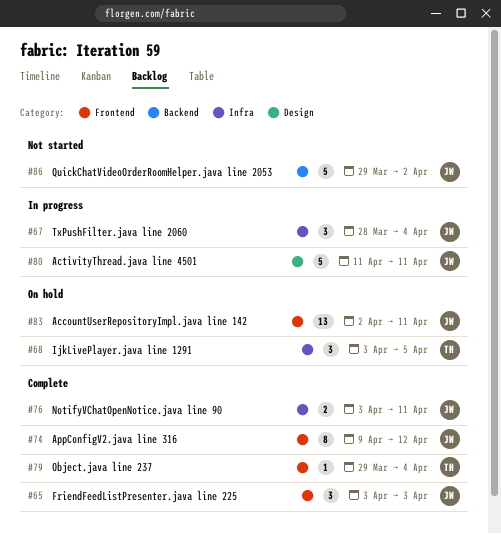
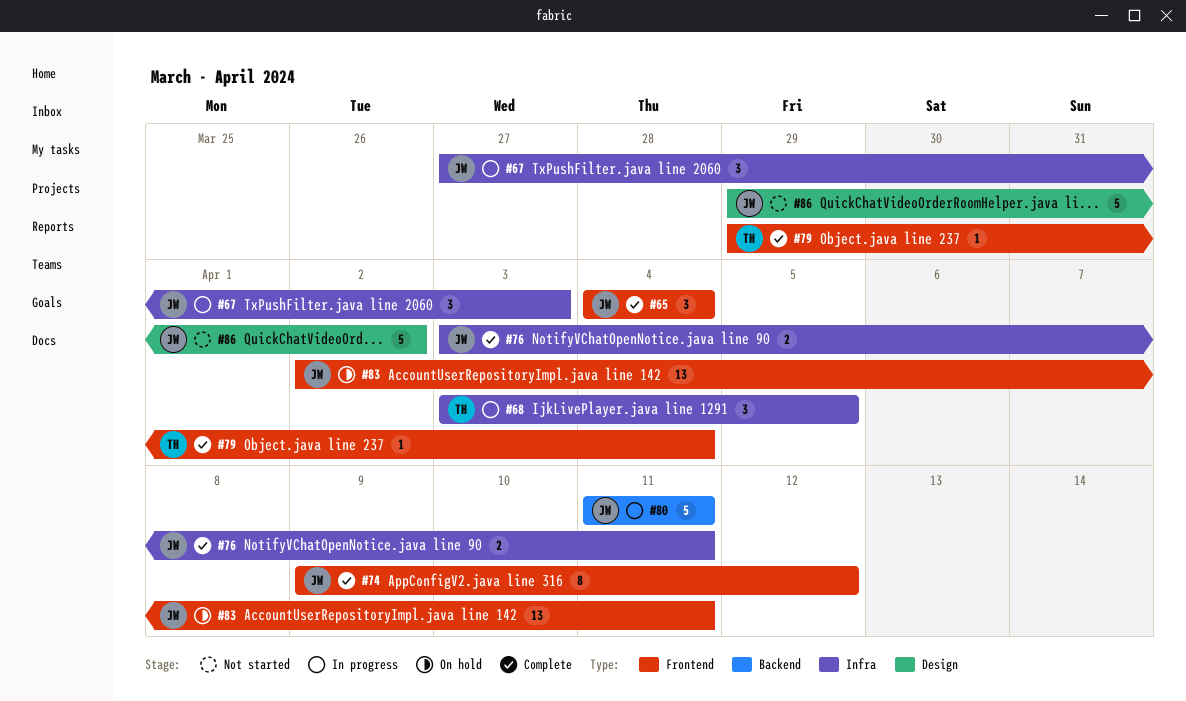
#65, start: Apr 3 -> Apr 4
#65, due: Apr 3 -> Apr 4
#67, start: Mar 28 -> Mar 27
#67, due: Apr 4 -> Apr 3
#68, status: On hold -> In progress
#80, label: Design -> Backend
#86, label: Backend -> Design

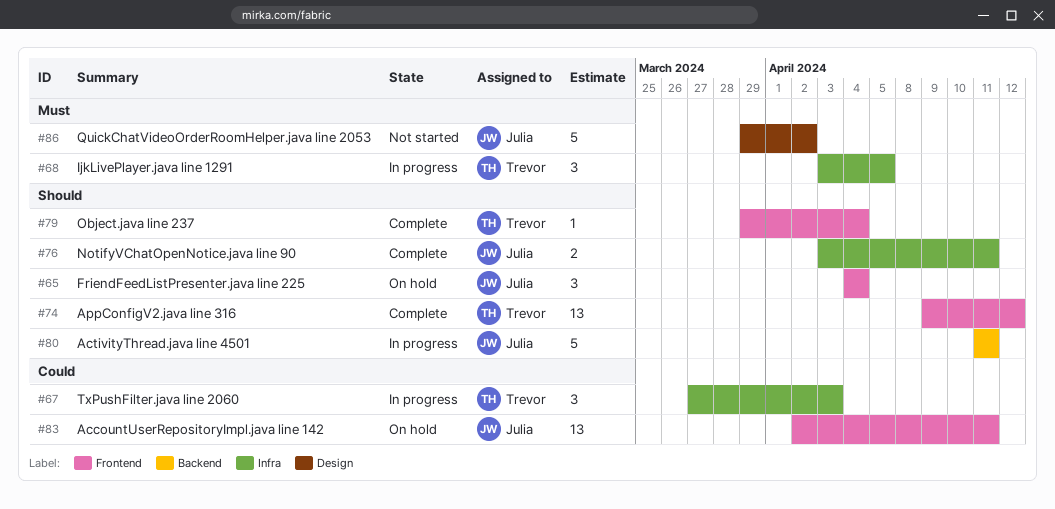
#65, status: Complete -> On hold
#67, owner: Julia -> Trevor
#74, owner: Julia -> Trevor
#74, estimate: 8 -> 13

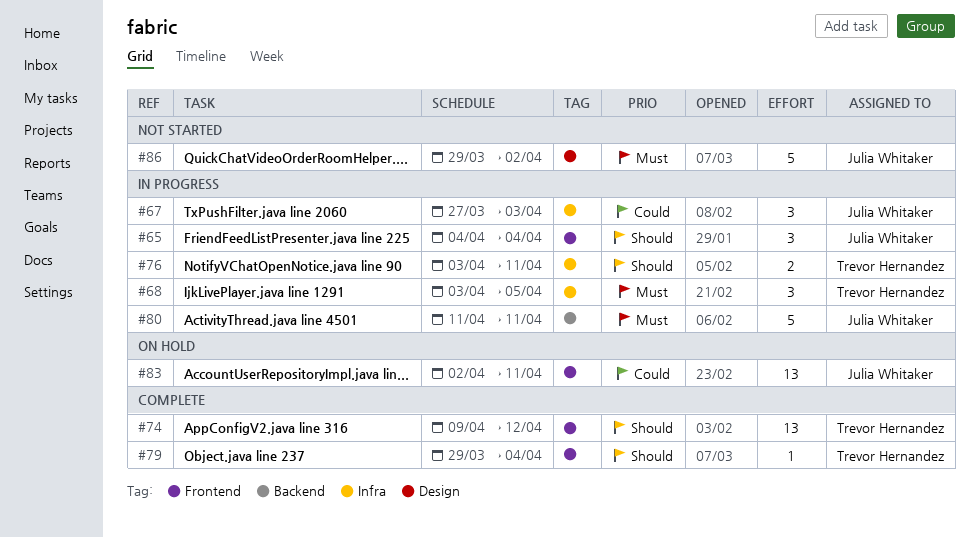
#65, status: On hold -> In progress
#67, owner: Trevor Hernandez -> Julia Whitaker
#76, status: Complete -> In progress
#76, owner: Julia Whitaker -> Trevor Hernandez
#80, priority: Should -> Must

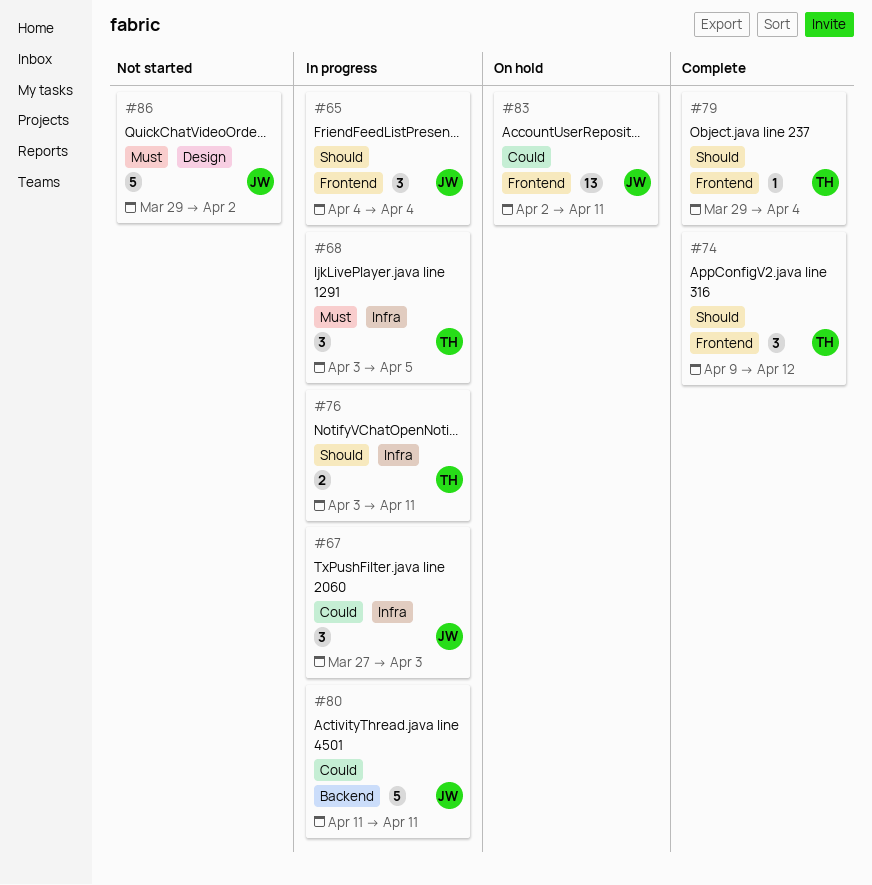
#74, estimate: 13 -> 3
#80, priority: Must -> Could

